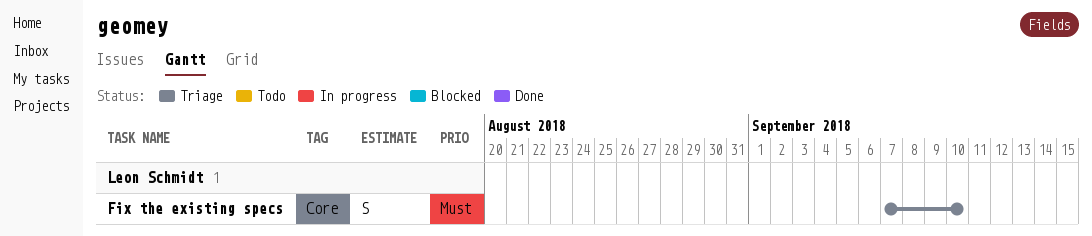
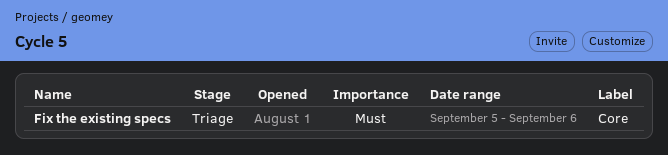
Fix the existing specs, start: Sep 7 -> Sep 5
Fix the existing specs, due: Sep 10 -> Sep 6

